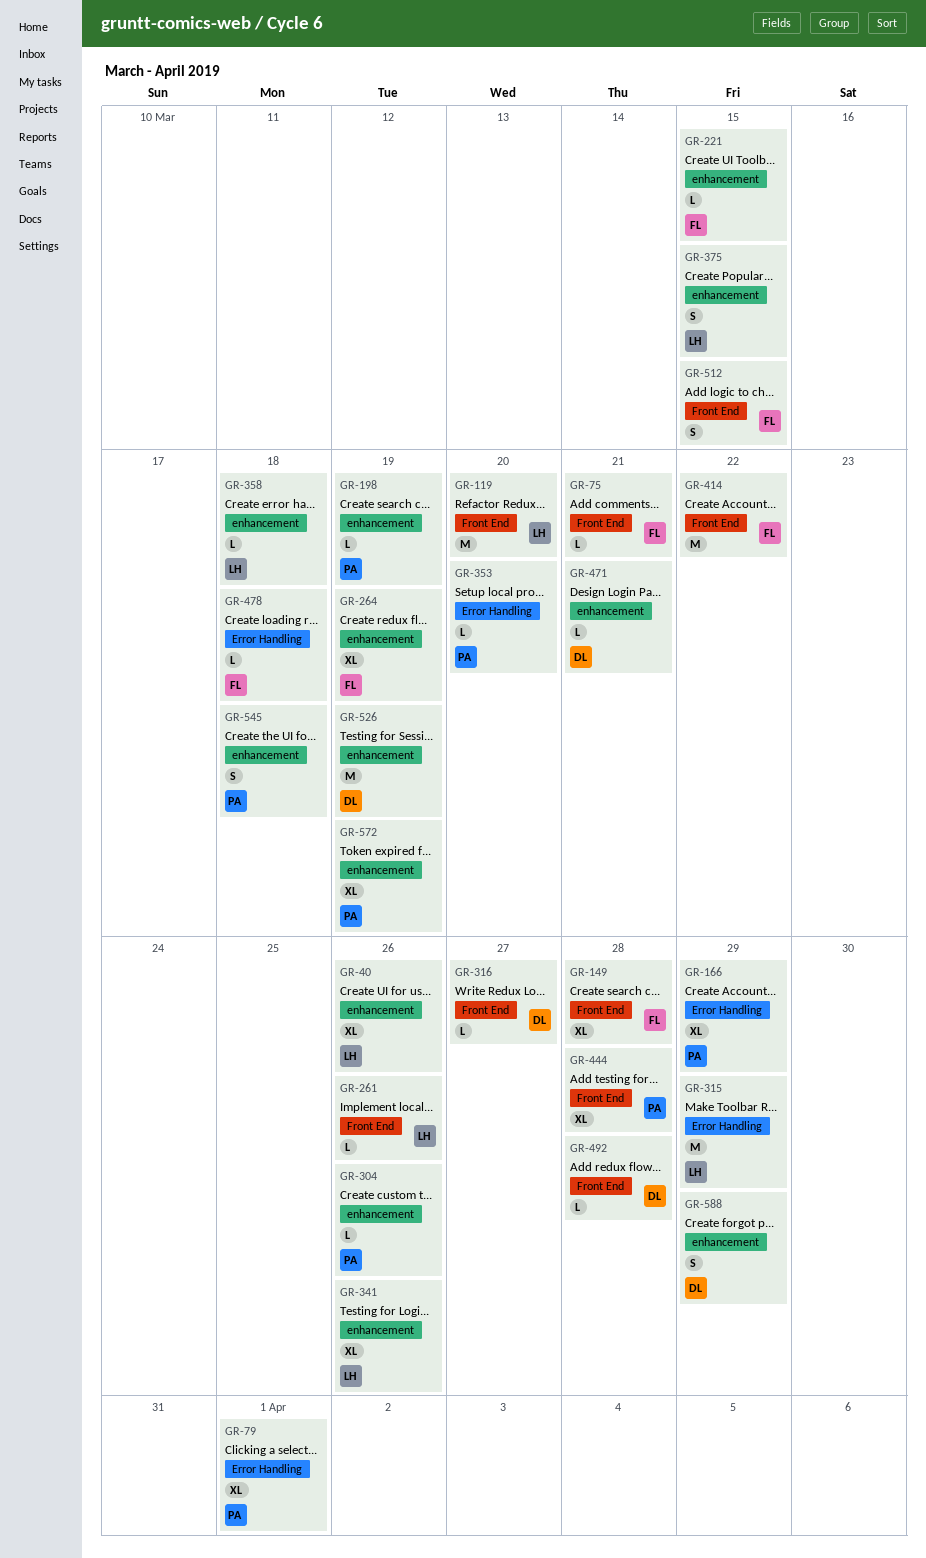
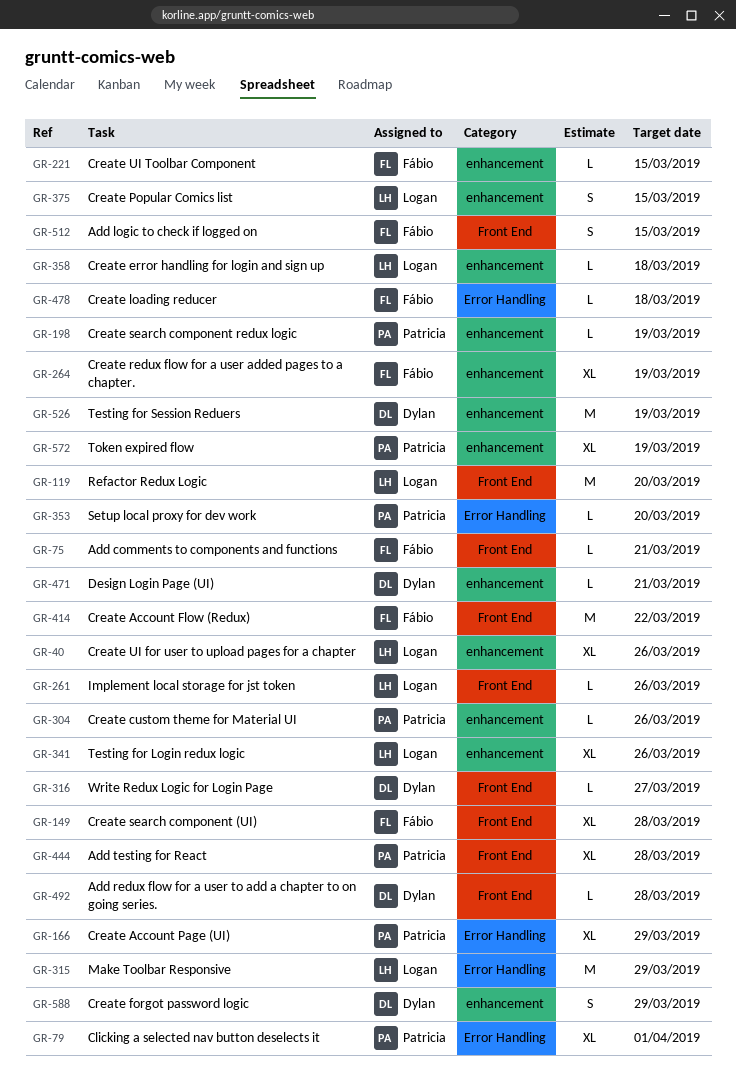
GR-545: present -> none

